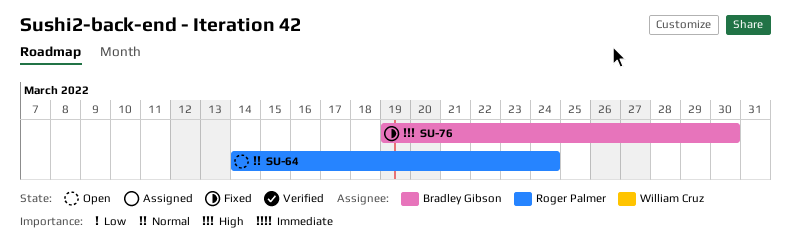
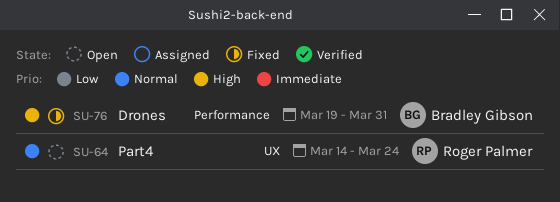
SU-76, due: Mar 30 -> Mar 31

